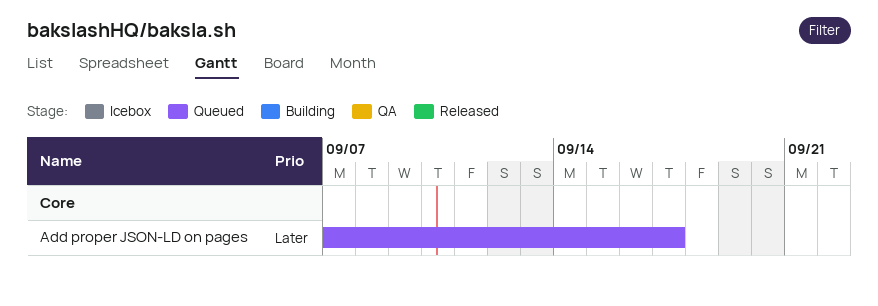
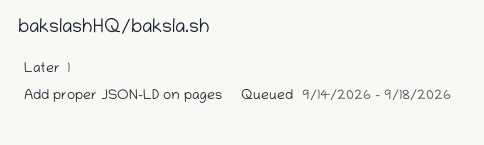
Add proper JSON-LD on pages, start: Sep 7 -> Sep 14
Add proper JSON-LD on pages, due: Sep 17 -> Sep 18

